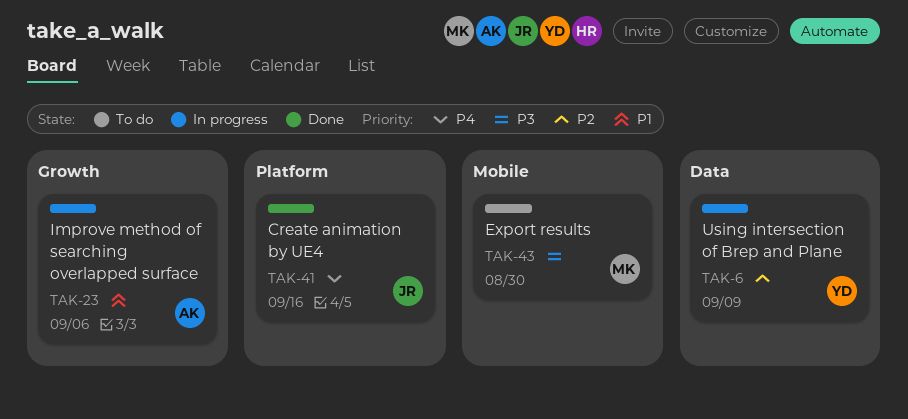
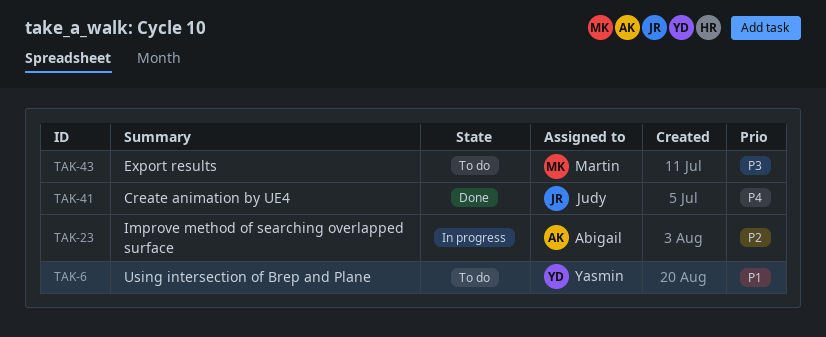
TAK-6, status: In progress -> To do
TAK-6, priority: P2 -> P1
TAK-23, priority: P1 -> P2

